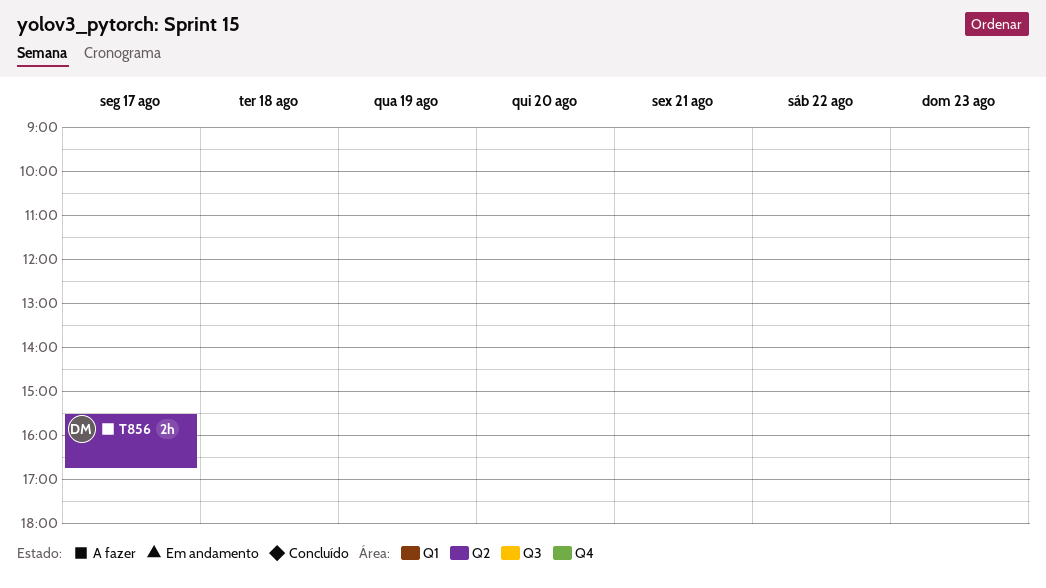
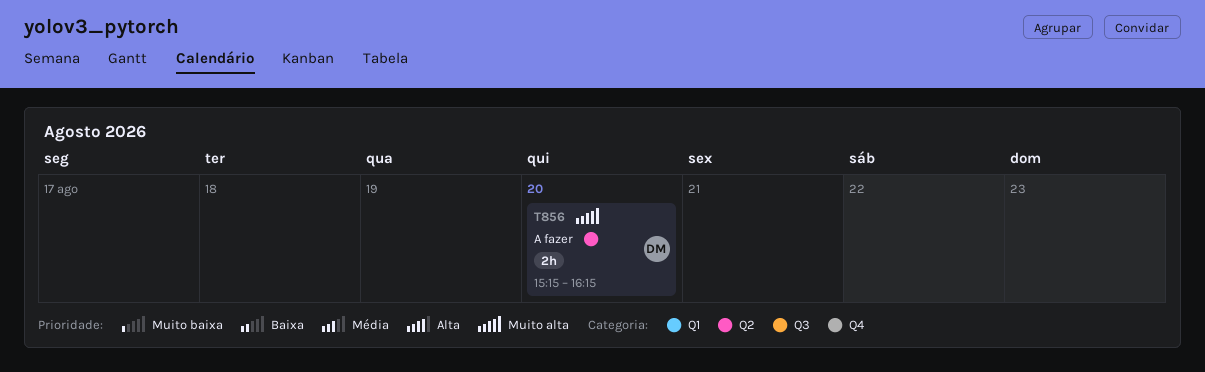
T856, day: Aug 17 -> Aug 20
T856, begins: 15:30 -> 15:15
T856, ends: 16:45 -> 16:15

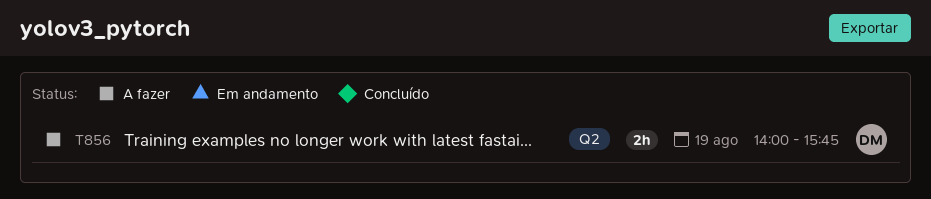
T856, day: Aug 20 -> Aug 19
T856, begins: 15:15 -> 14:00
T856, ends: 16:15 -> 15:45

